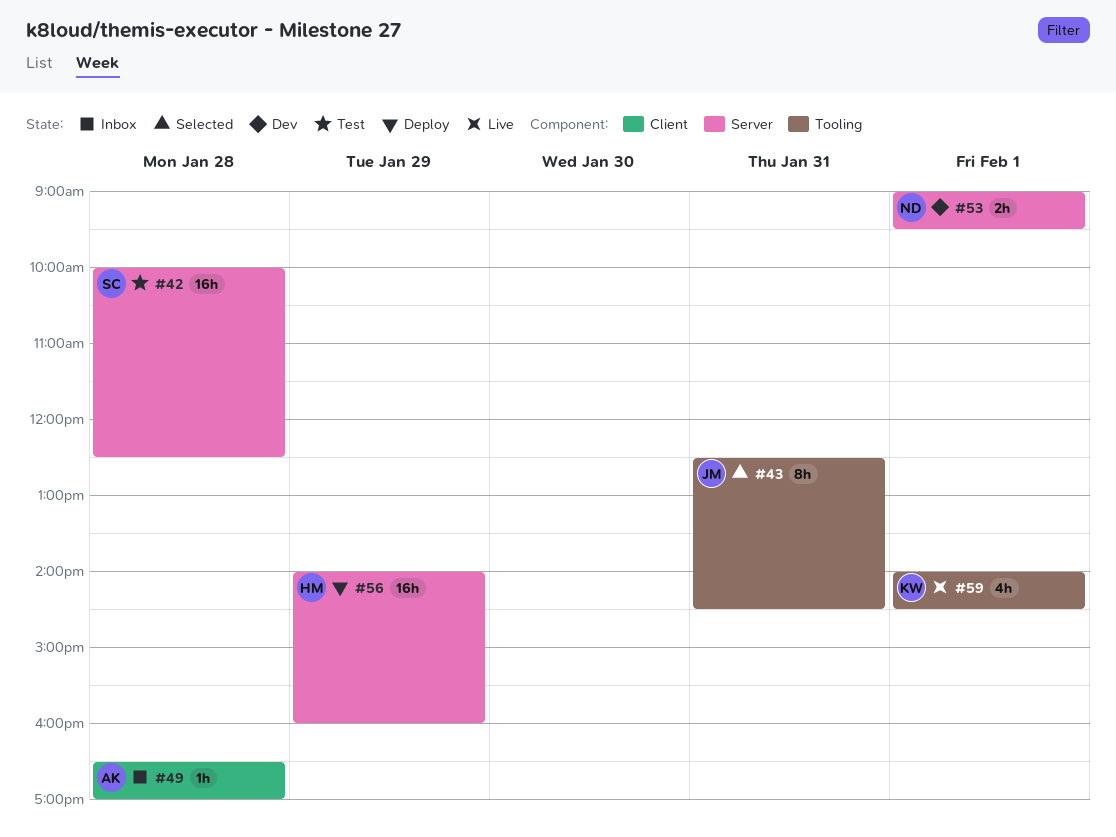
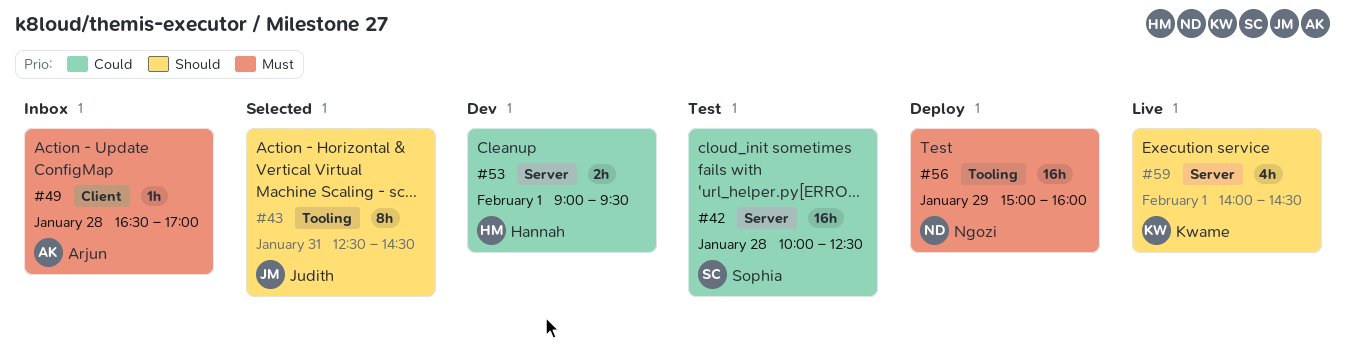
#53, owner: Ngozi -> Hannah
#56, owner: Hannah -> Ngozi
#56, label: Server -> Tooling
#56, begins: 14:00 -> 15:00
#59, label: Tooling -> Server

